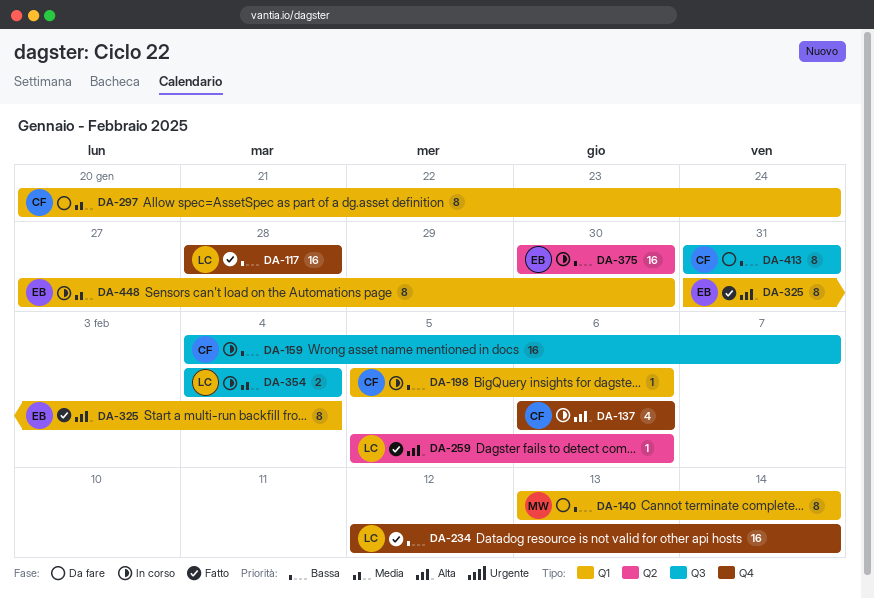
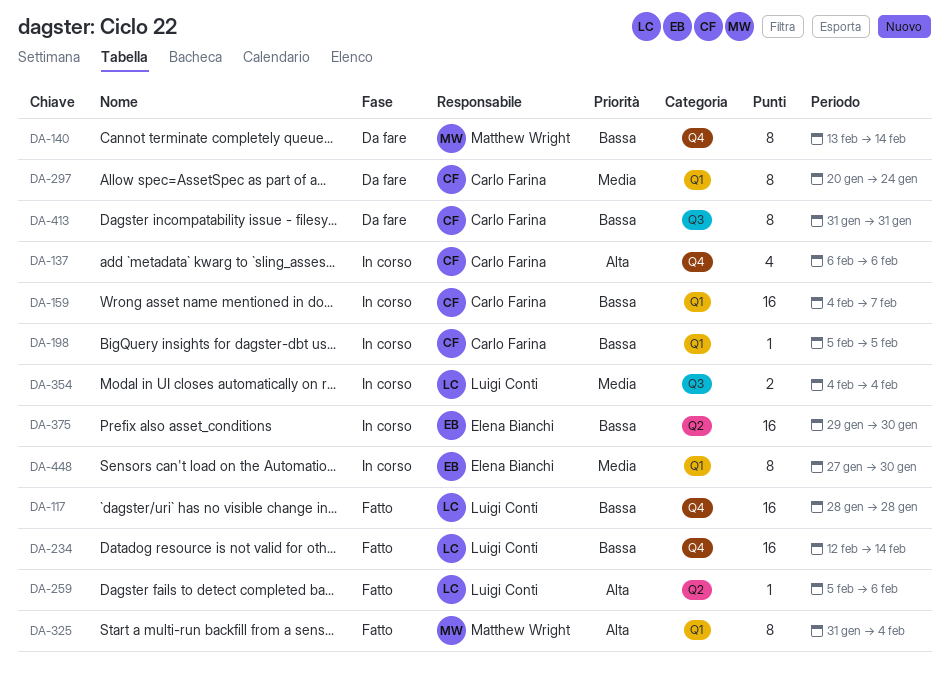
DA-140, label: Q1 -> Q4
DA-159, label: Q3 -> Q1
DA-198, due: Feb 6 -> Feb 5
DA-325, owner: Elena Bianchi -> Matthew Wright
DA-375, start: Jan 30 -> Jan 29

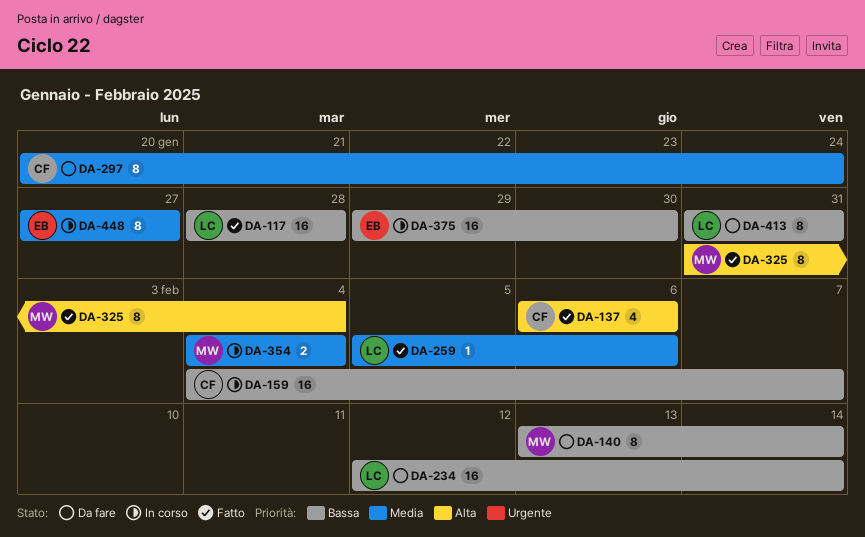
DA-137, status: In corso -> Fatto
DA-198: present -> none
DA-234, status: Fatto -> Da fare
DA-259, priority: Alta -> Media
DA-354, owner: Luigi Conti -> Matthew Wright
DA-413, owner: Carlo Farina -> Luigi Conti
DA-448, due: Jan 30 -> Jan 27

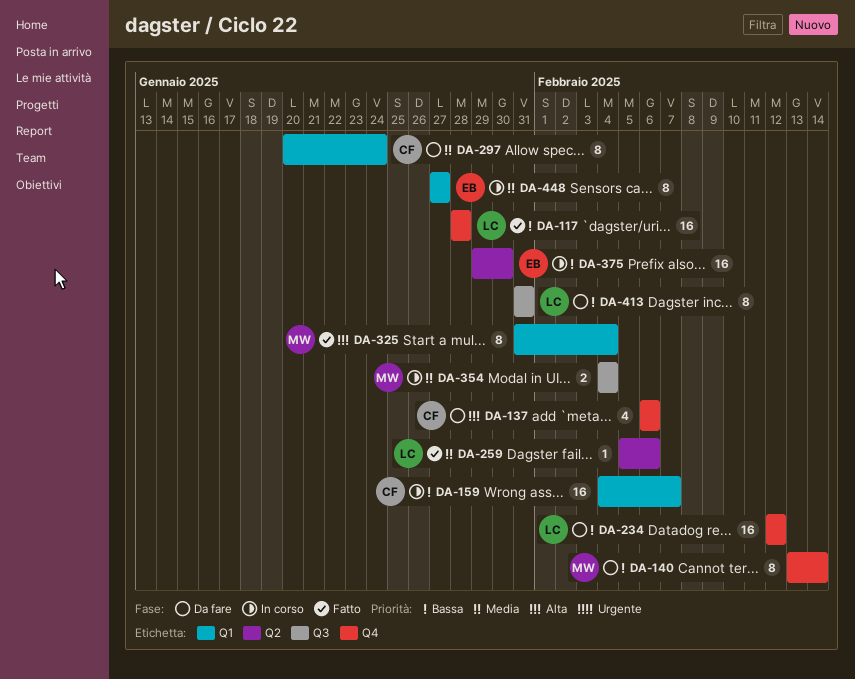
DA-137, status: Fatto -> Da fare
DA-234, due: Feb 14 -> Feb 12

